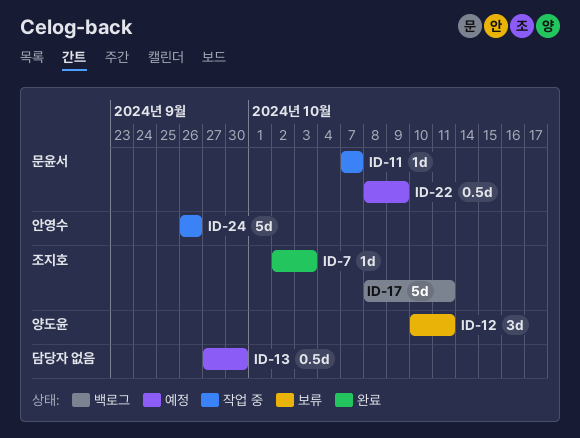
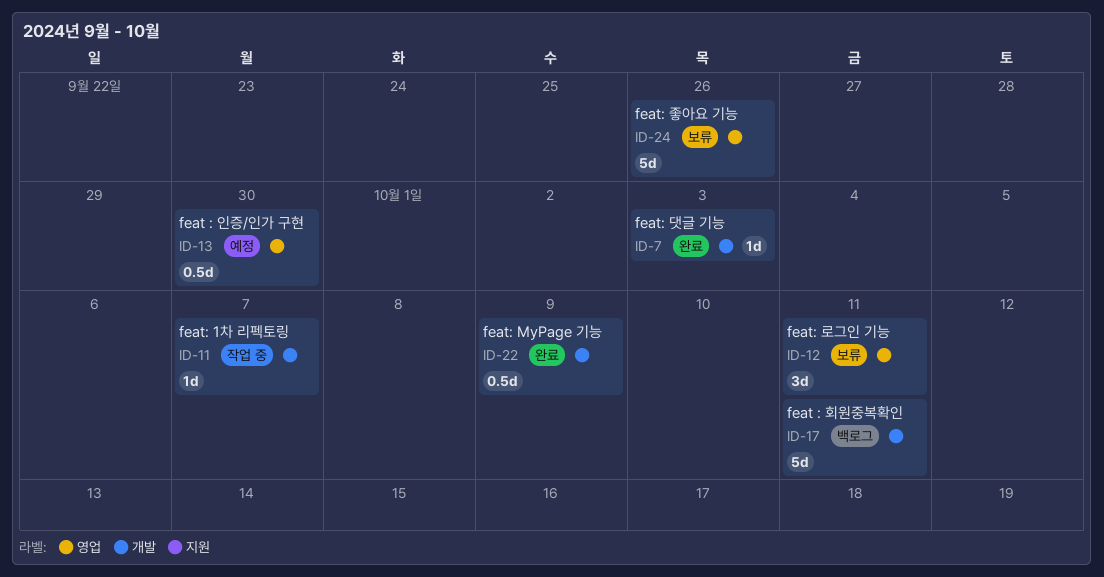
ID-22, status: 예정 -> 완료
ID-24, status: 작업 중 -> 보류

